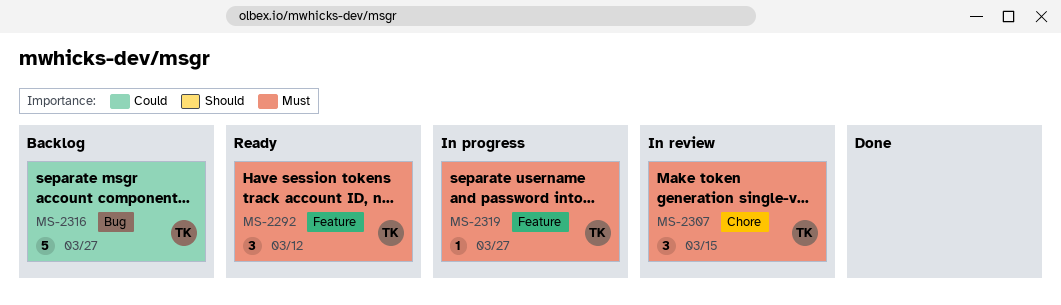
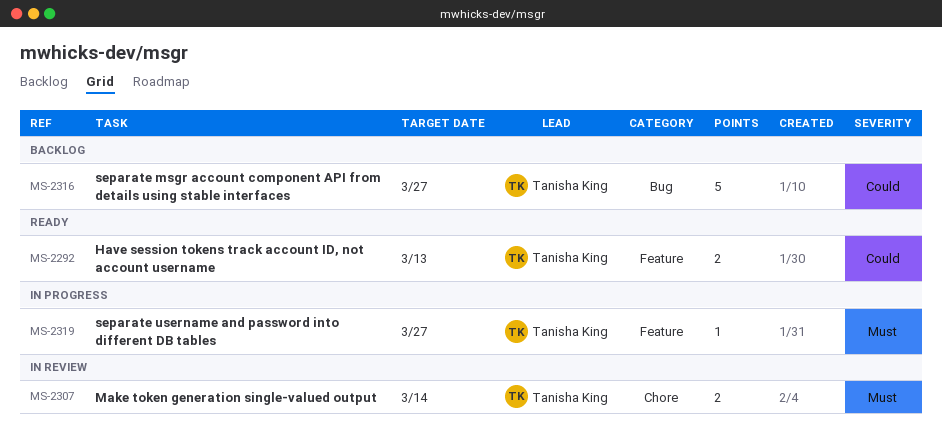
MS-2292, priority: Must -> Could
MS-2292, estimate: 3 -> 2
MS-2292, due: Mar 12 -> Mar 13
MS-2307, estimate: 3 -> 2
MS-2307, due: Mar 15 -> Mar 14

